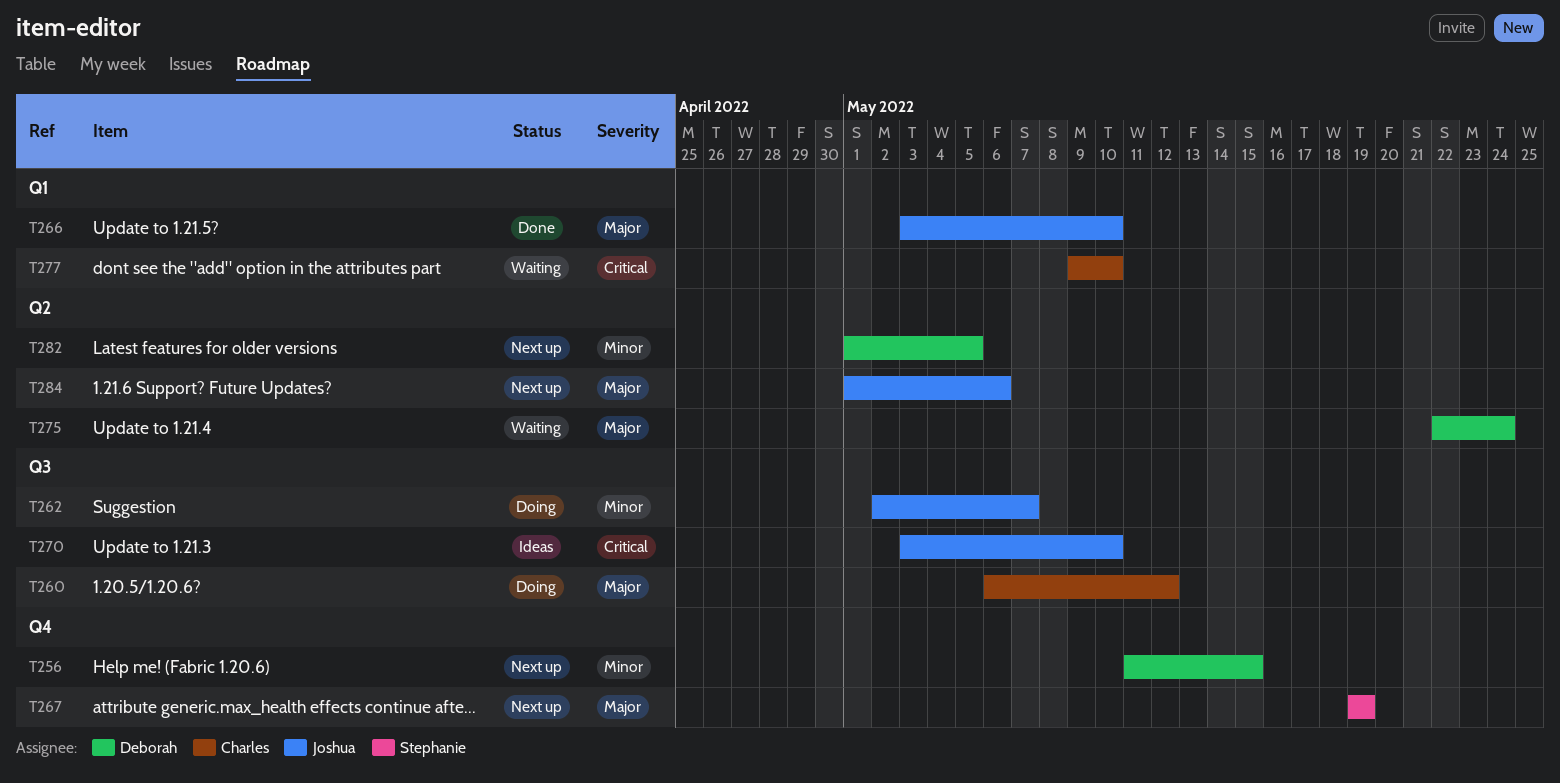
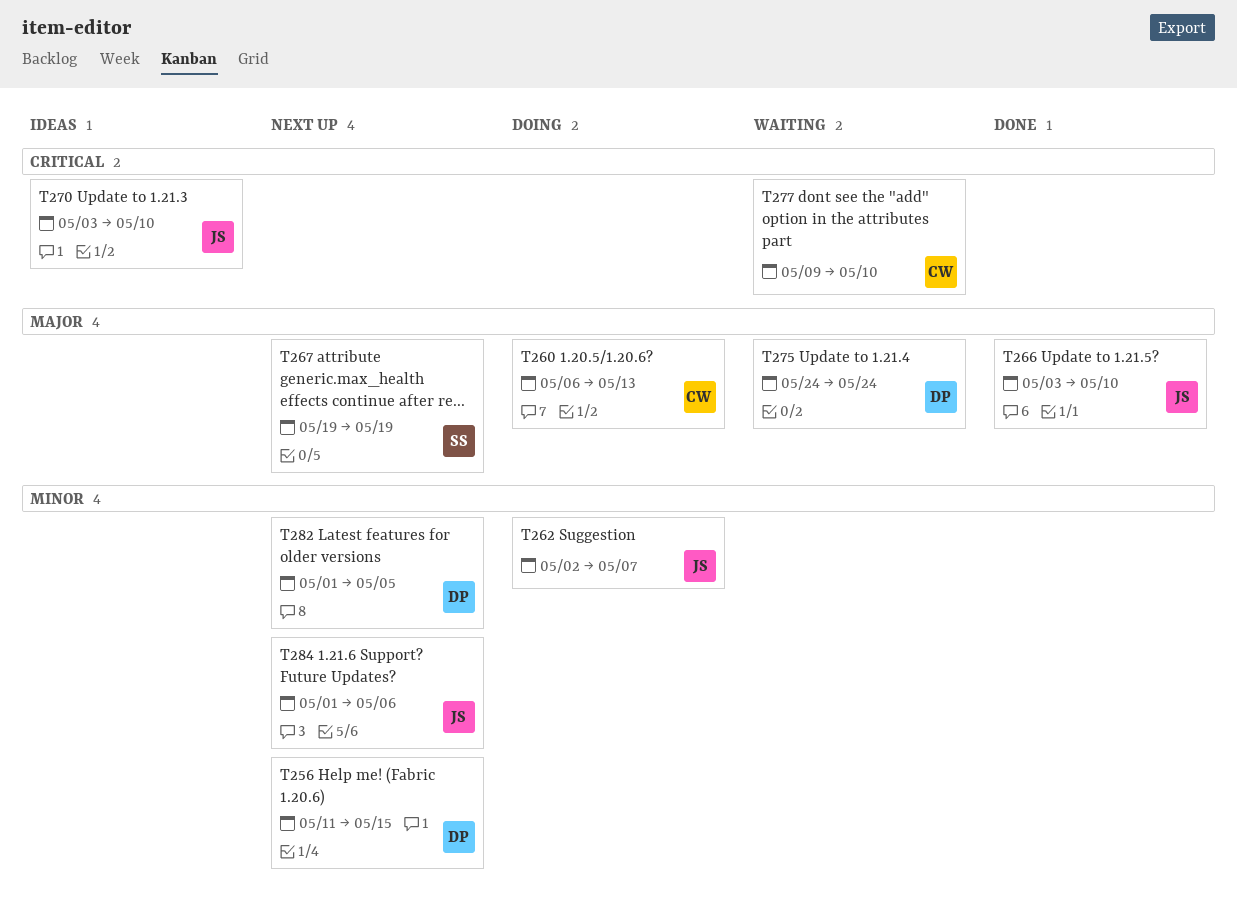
T260, due: May 12 -> May 13
T275, start: May 22 -> May 24
T284, priority: Major -> Minor

